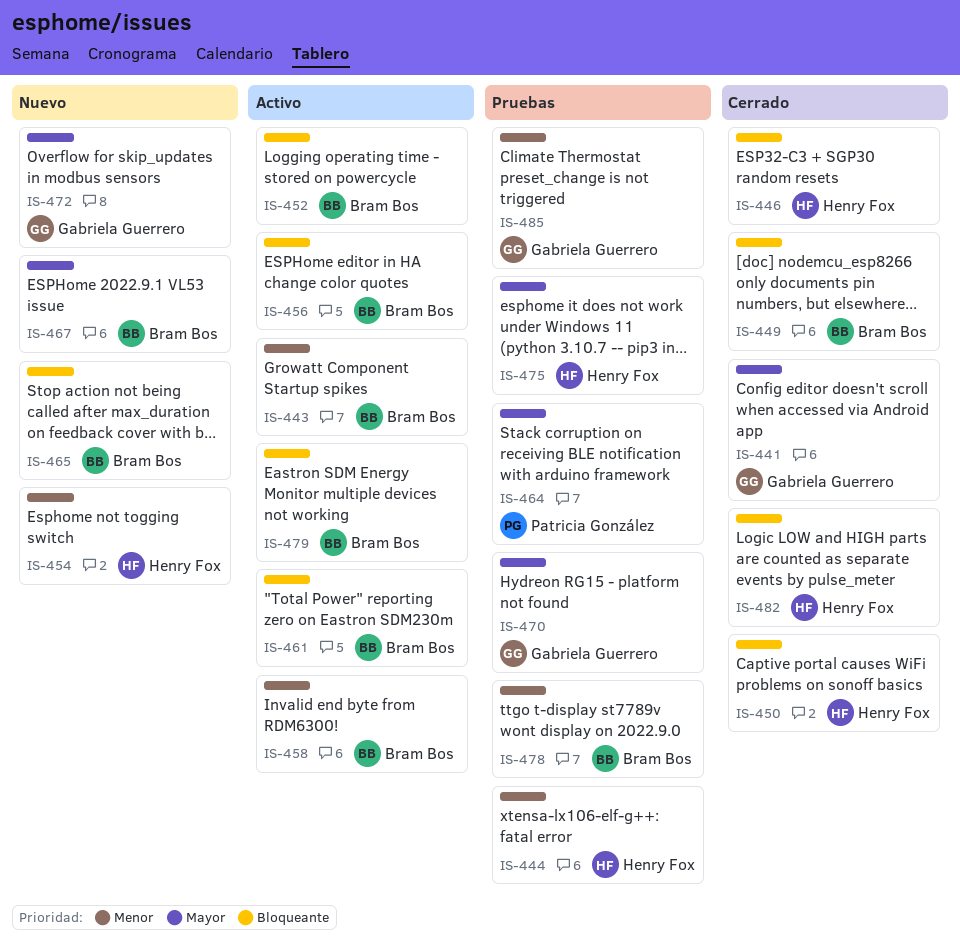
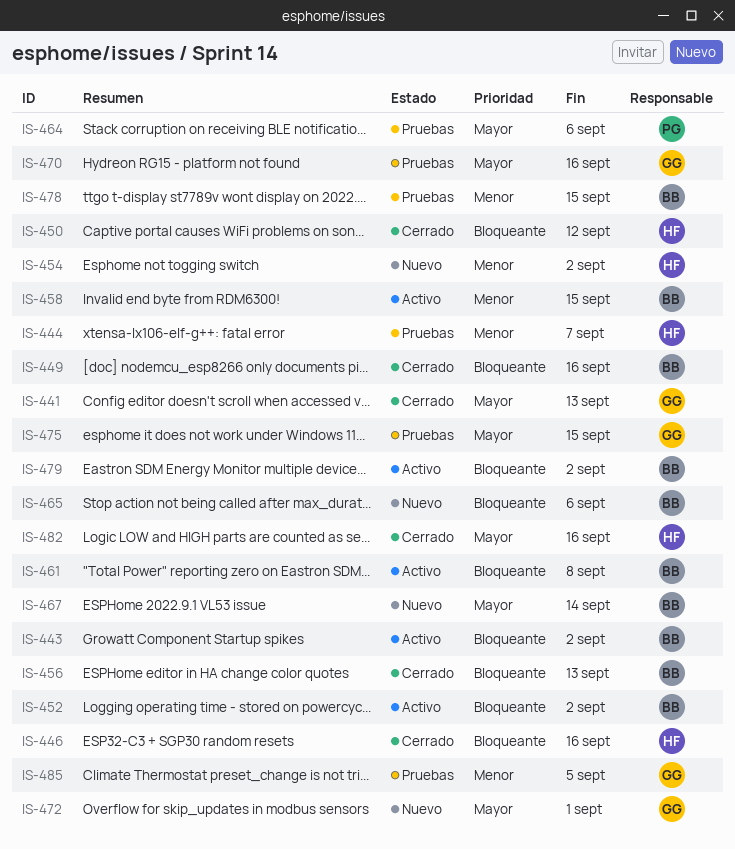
IS-443, priority: Menor -> Bloqueante
IS-456, status: Activo -> Cerrado
IS-475, owner: Henry Fox -> Gabriela Guerrero
IS-482, priority: Bloqueante -> Mayor

